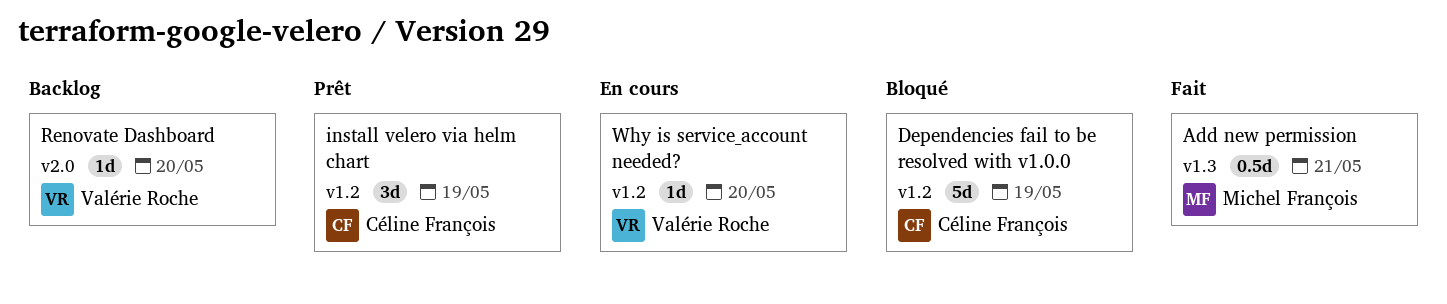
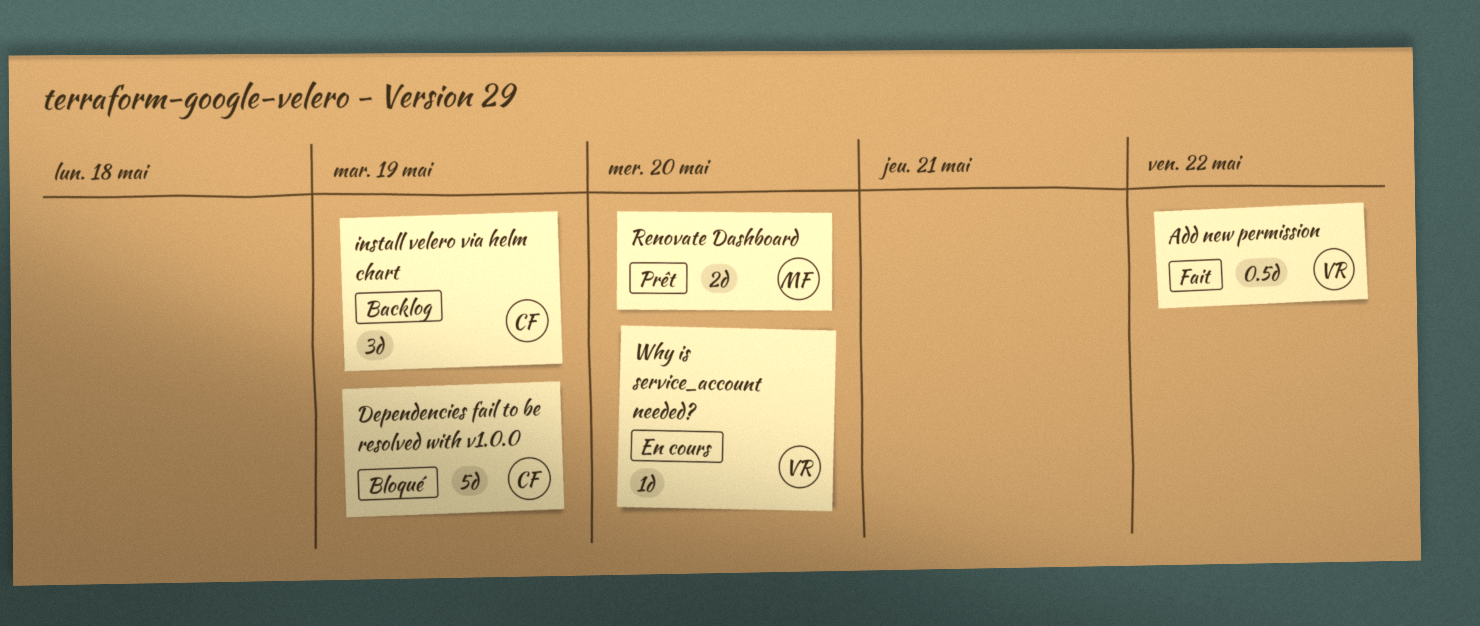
Add new permission, owner: Michel François -> Valérie Roche
Add new permission, due: May 21 -> May 22
install velero via helm chart, status: Prêt -> Backlog
Renovate Dashboard, status: Backlog -> Prêt
Renovate Dashboard, owner: Valérie Roche -> Michel François
Renovate Dashboard, estimate: 1d -> 2d

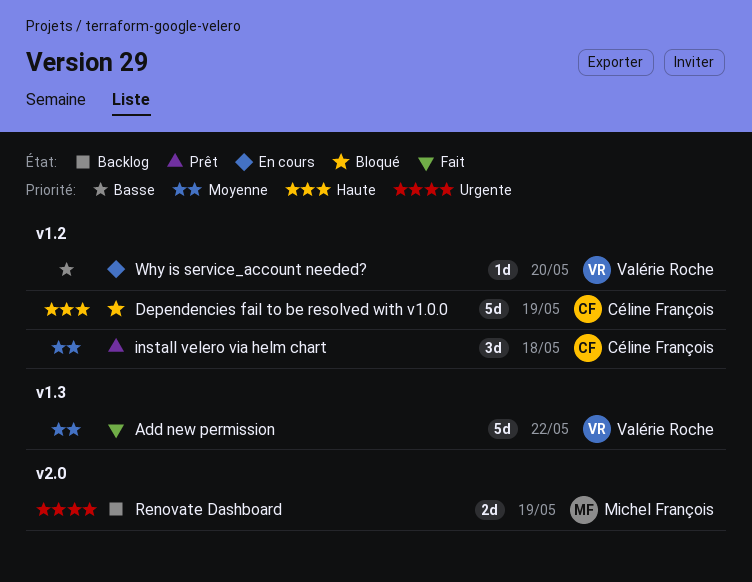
Add new permission, estimate: 0.5d -> 5d
install velero via helm chart, status: Backlog -> Prêt
install velero via helm chart, due: May 19 -> May 18
Renovate Dashboard, status: Prêt -> Backlog
Renovate Dashboard, due: May 20 -> May 19

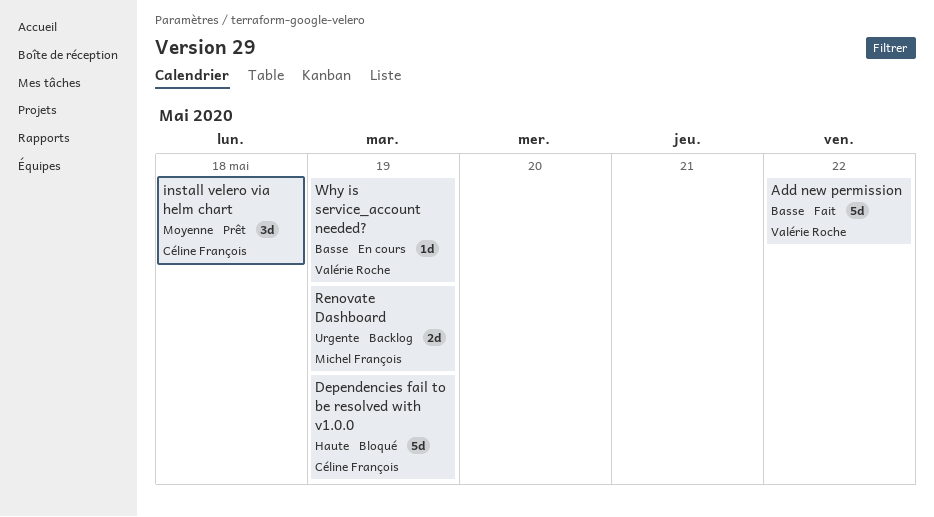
Add new permission, priority: Moyenne -> Basse
Why is service_account needed?, due: May 20 -> May 19

